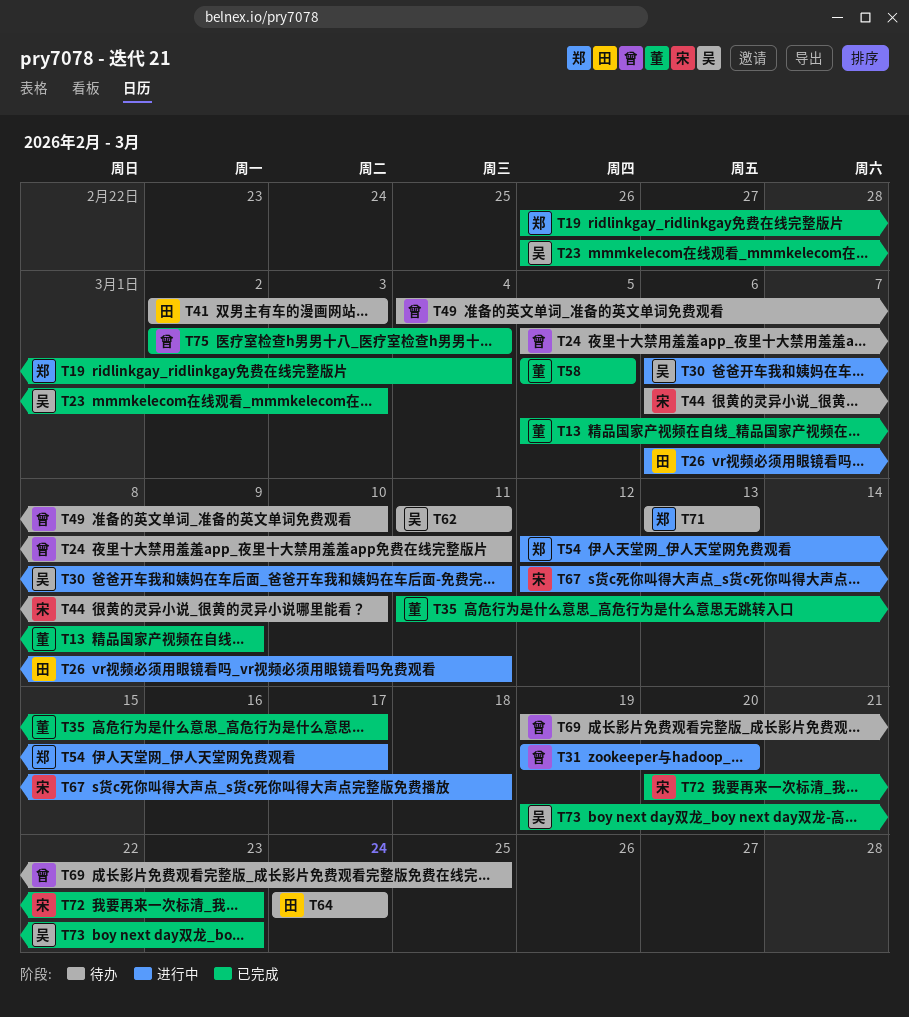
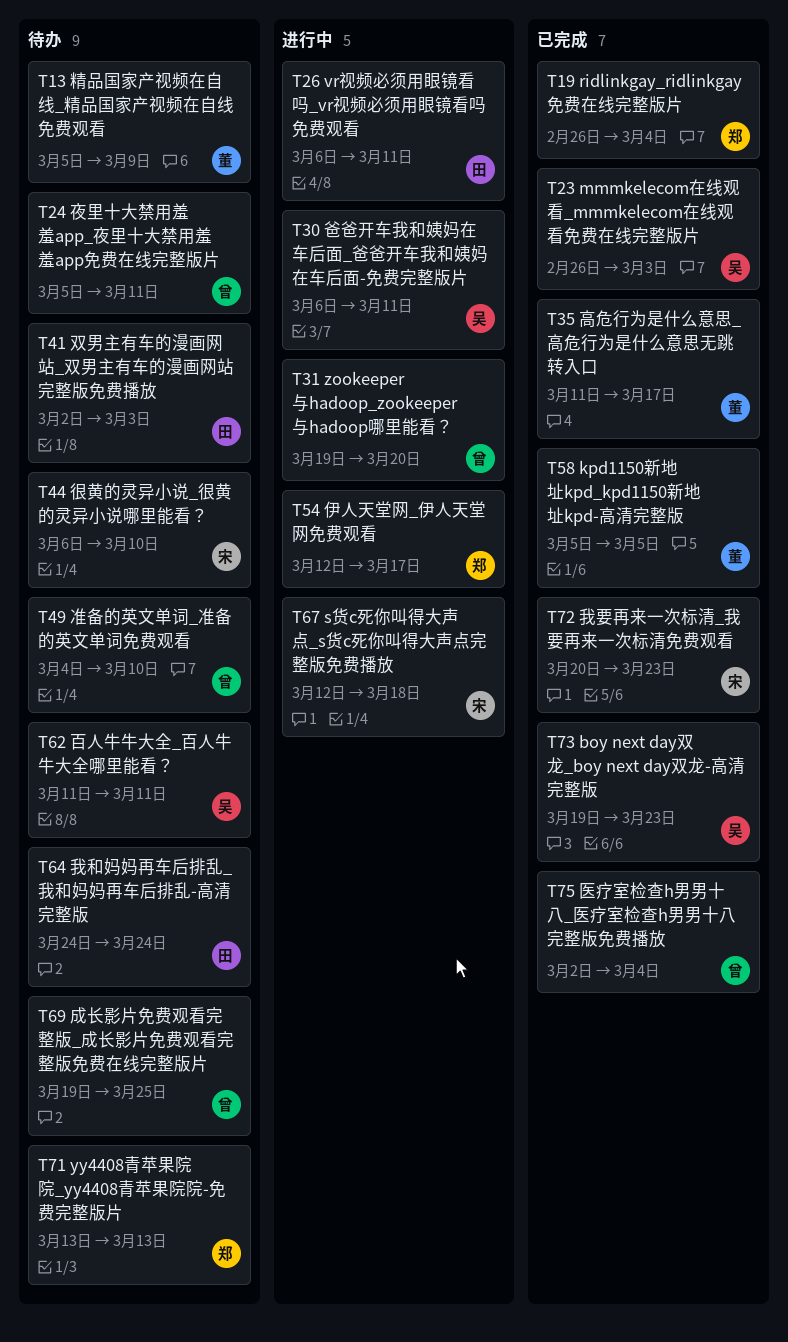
T13, status: 已完成 -> 待办

